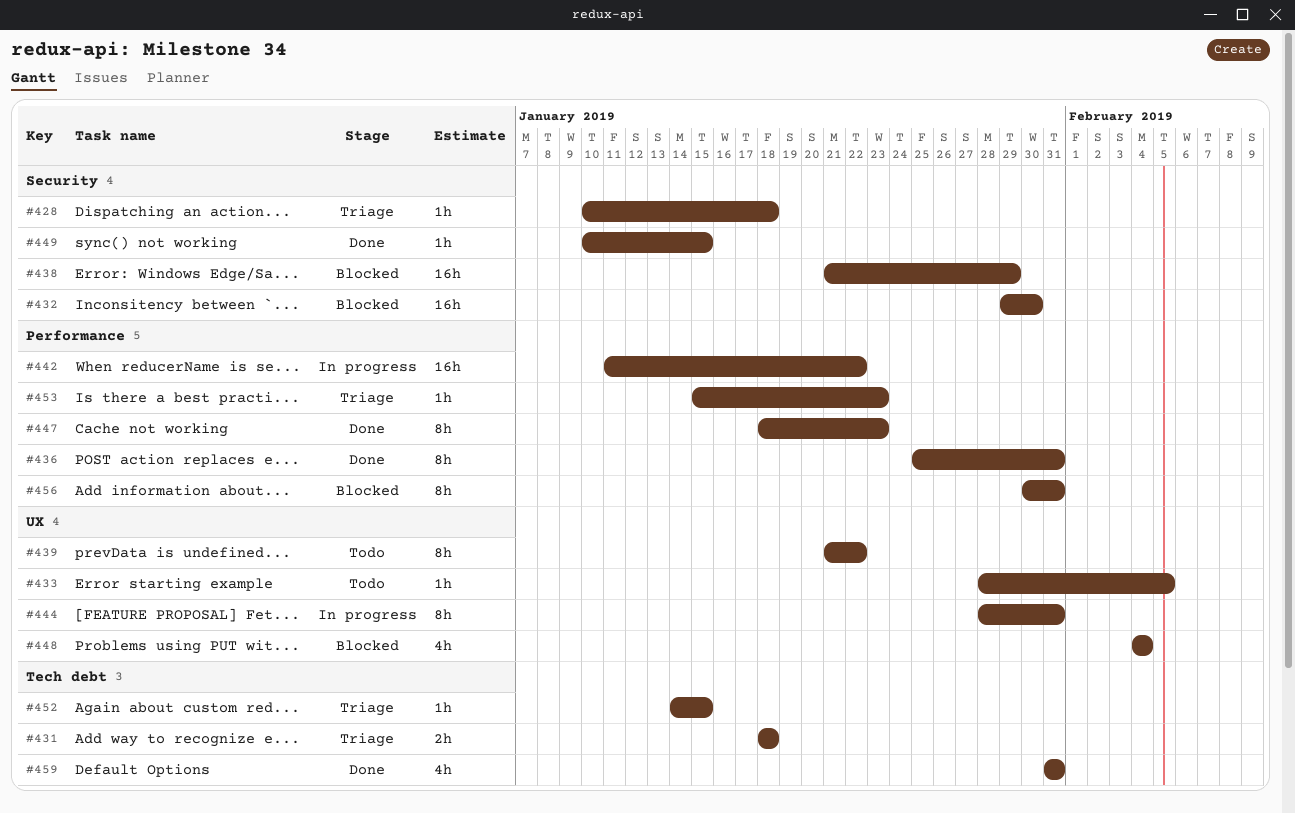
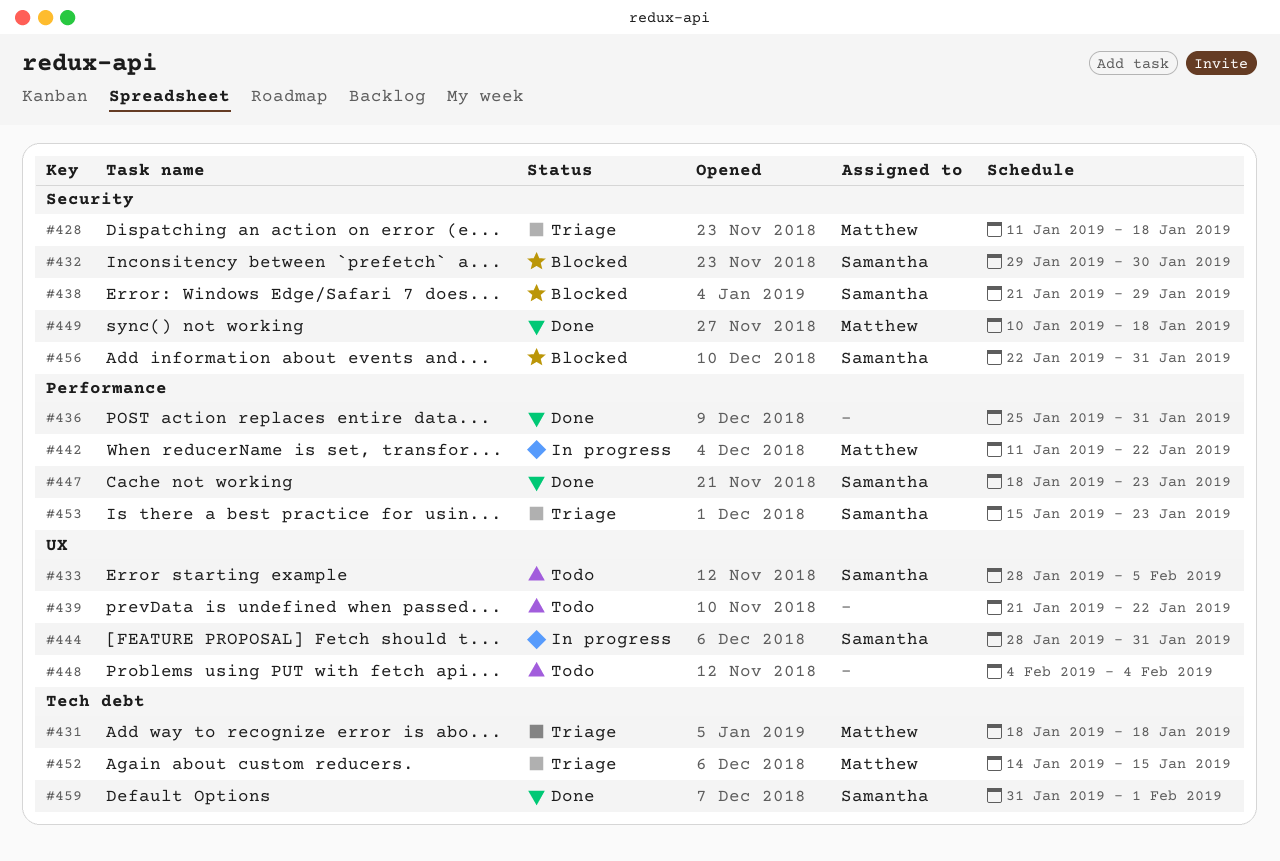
#428, start: Jan 10 -> Jan 11
#448, status: Blocked -> Todo
#449, due: Jan 15 -> Jan 18
#456, label: Performance -> Security
#456, start: Jan 30 -> Jan 22
#459, due: Jan 31 -> Feb 1

